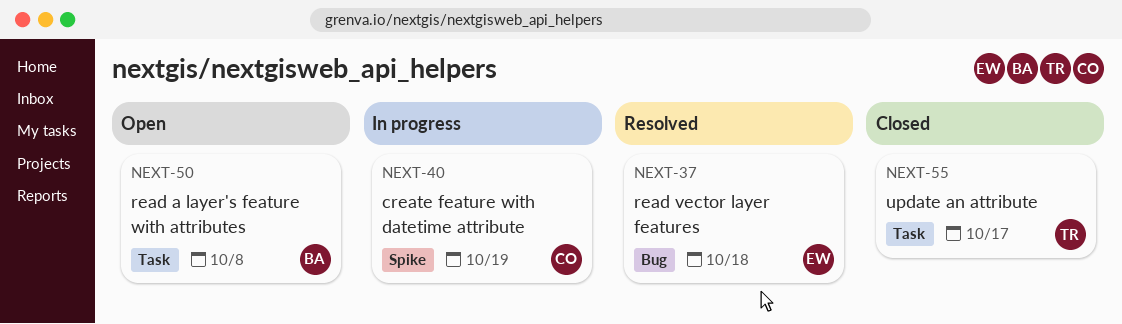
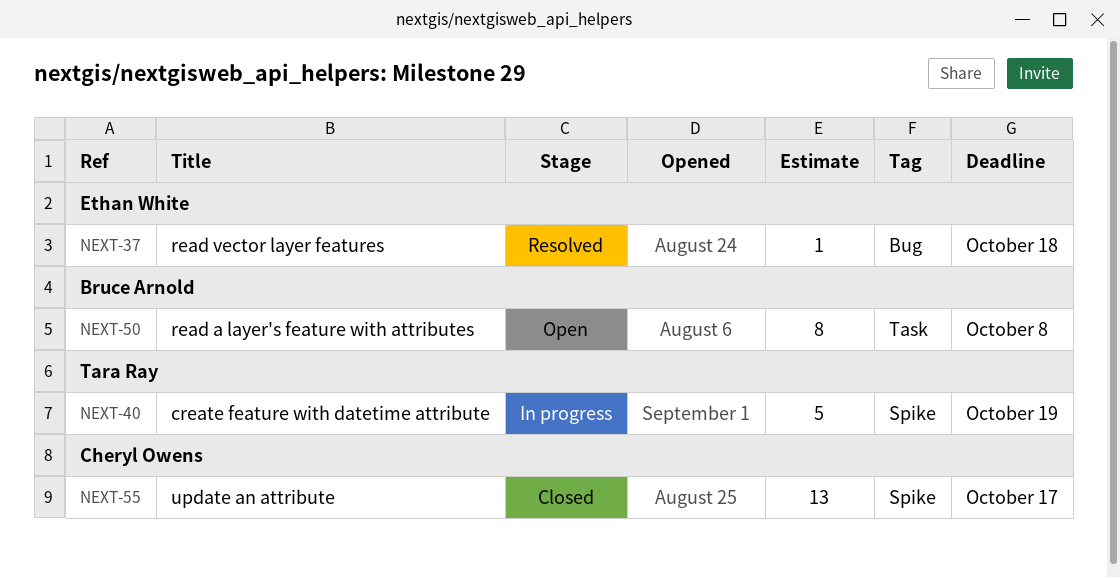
NEXT-40, owner: Cheryl Owens -> Tara Ray
NEXT-55, owner: Tara Ray -> Cheryl Owens
NEXT-55, label: Task -> Spike

